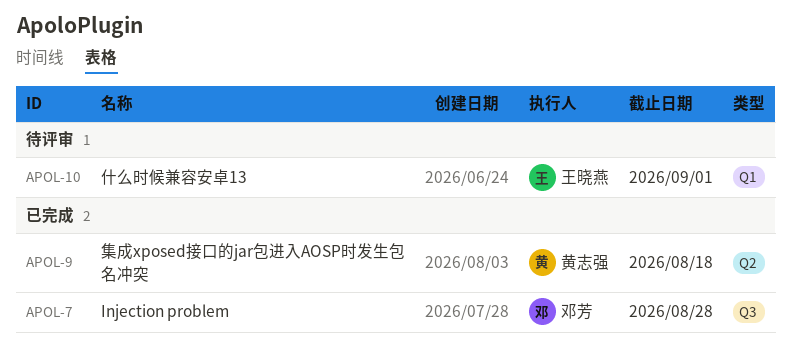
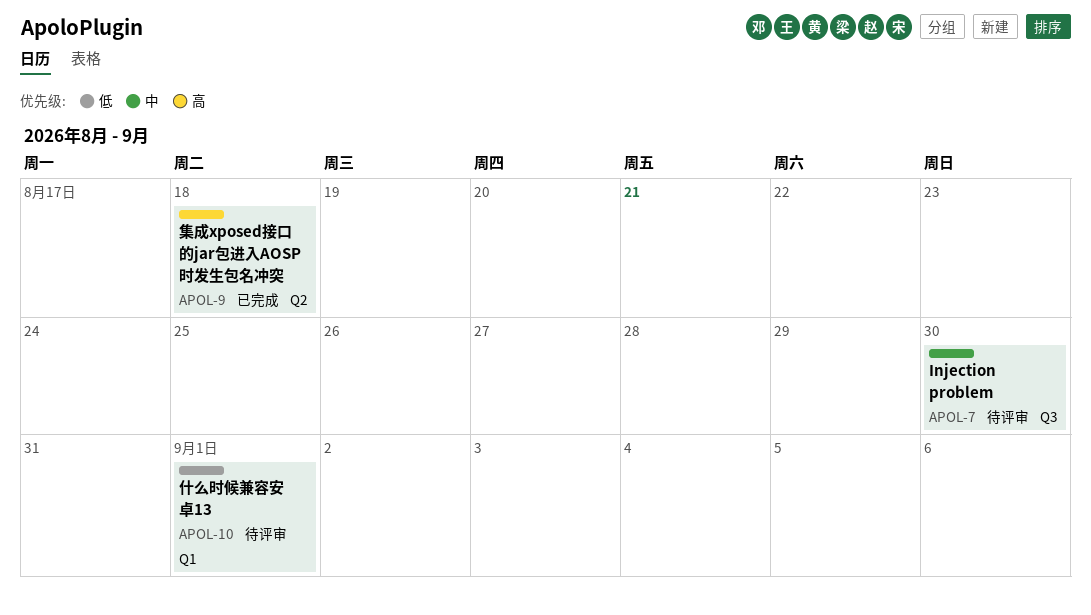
APOL-7, status: 已完成 -> 待评审
APOL-7, due: Aug 28 -> Aug 30

